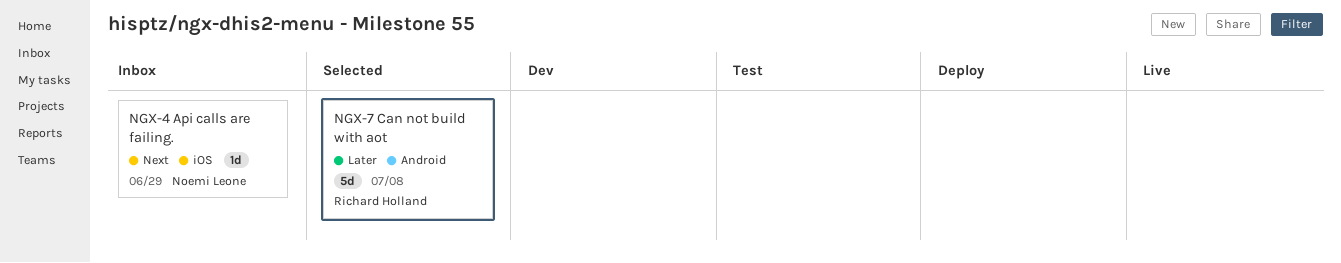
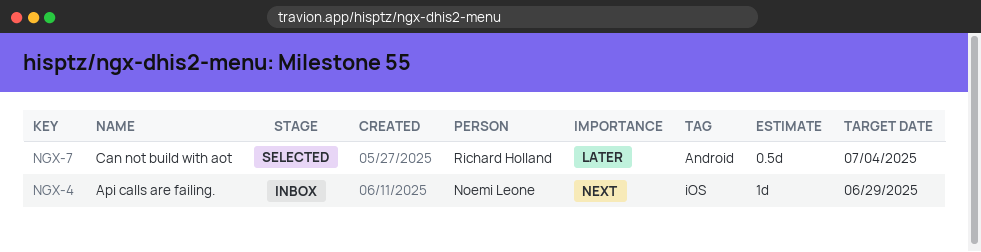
NGX-7, estimate: 5d -> 0.5d
NGX-7, due: Jul 8 -> Jul 4

